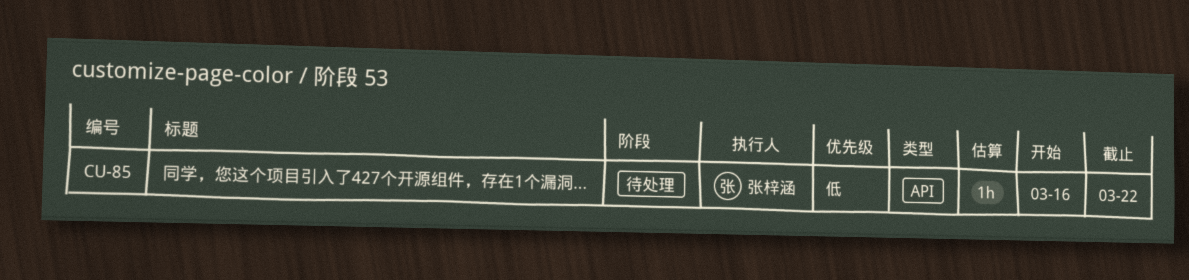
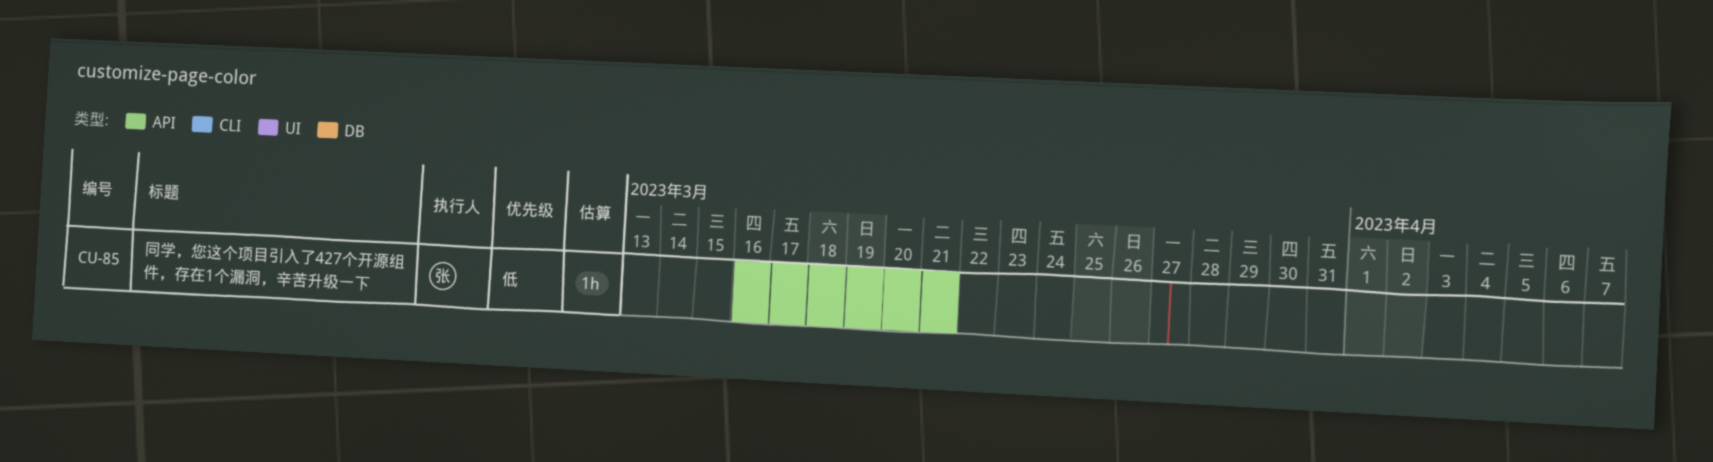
CU-85, due: Mar 22 -> Mar 21

